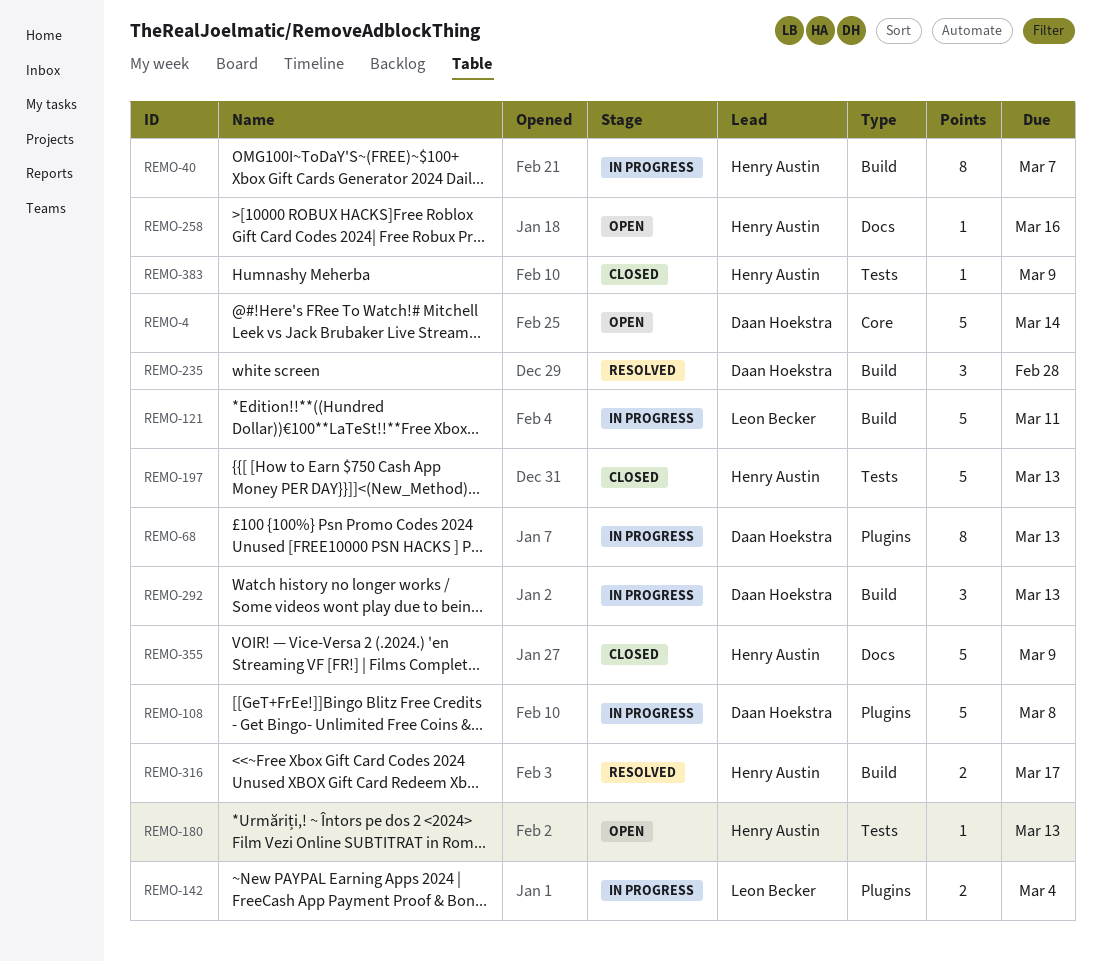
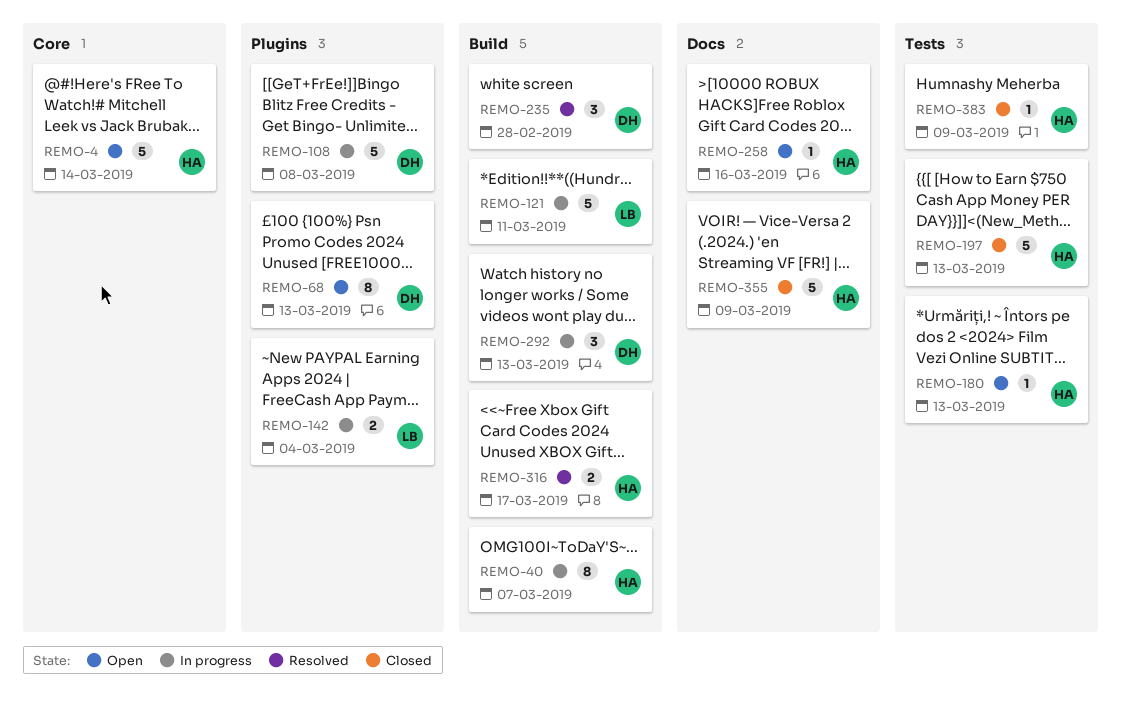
REMO-4, owner: Daan Hoekstra -> Henry Austin
REMO-68, status: In progress -> Open

